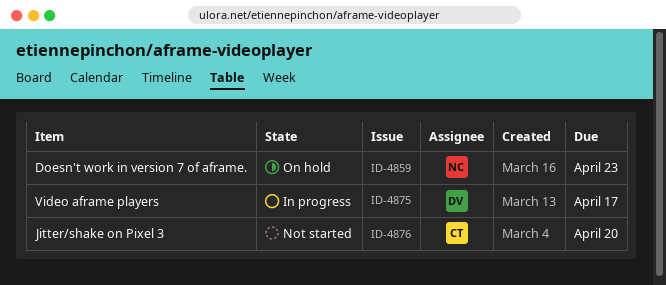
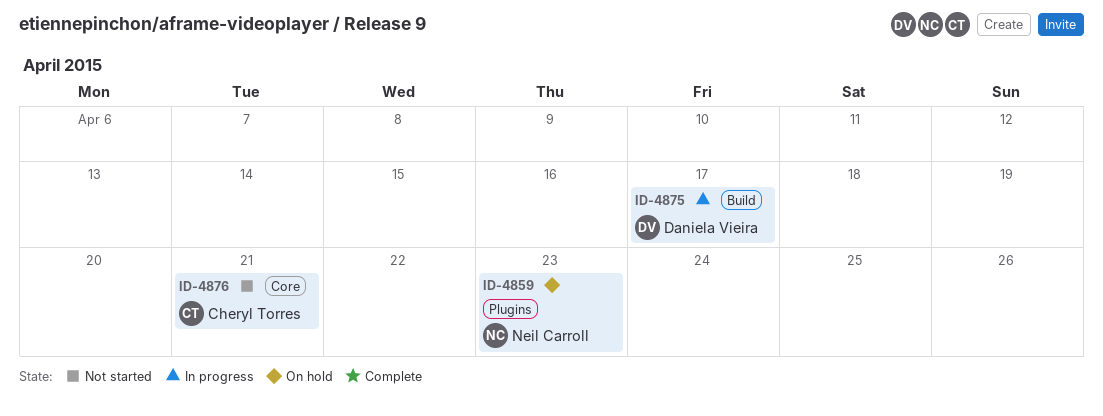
ID-4876, due: Apr 20 -> Apr 21

